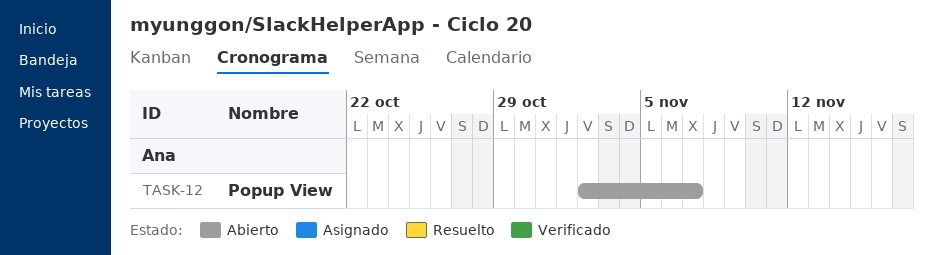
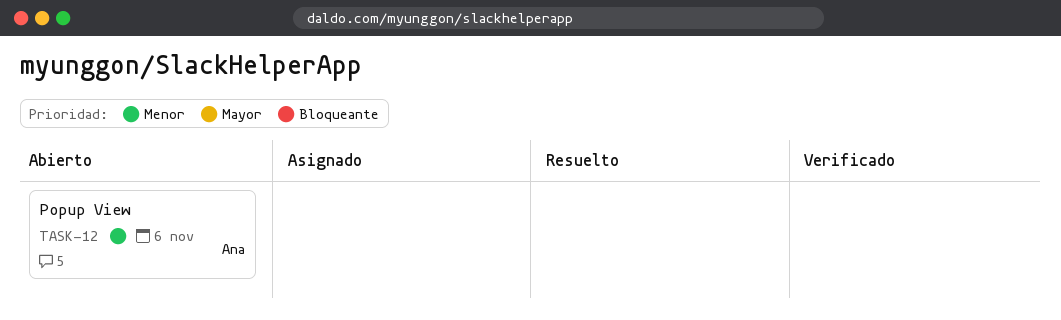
TASK-12, due: Nov 7 -> Nov 6

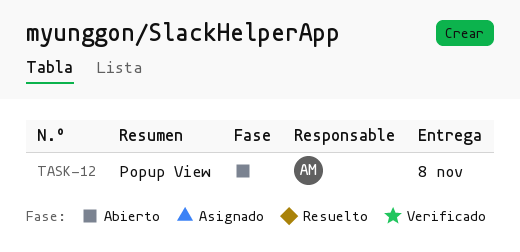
TASK-12, due: Nov 6 -> Nov 8

